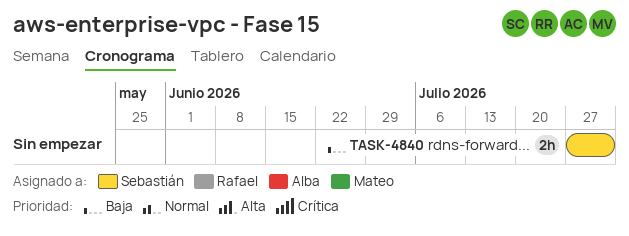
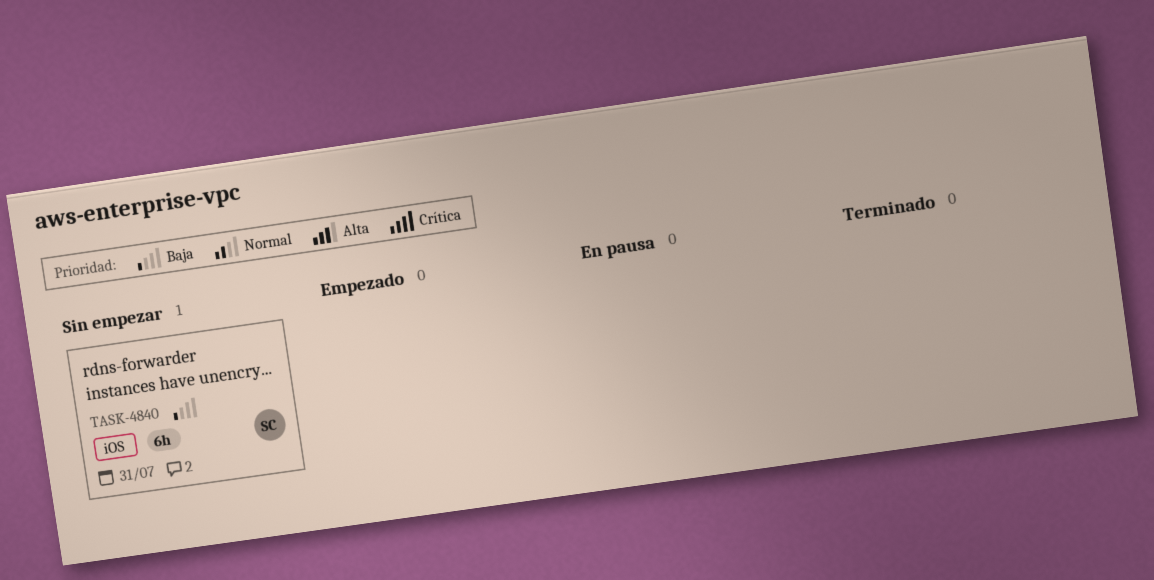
TASK-4840, estimate: 2h -> 6h

